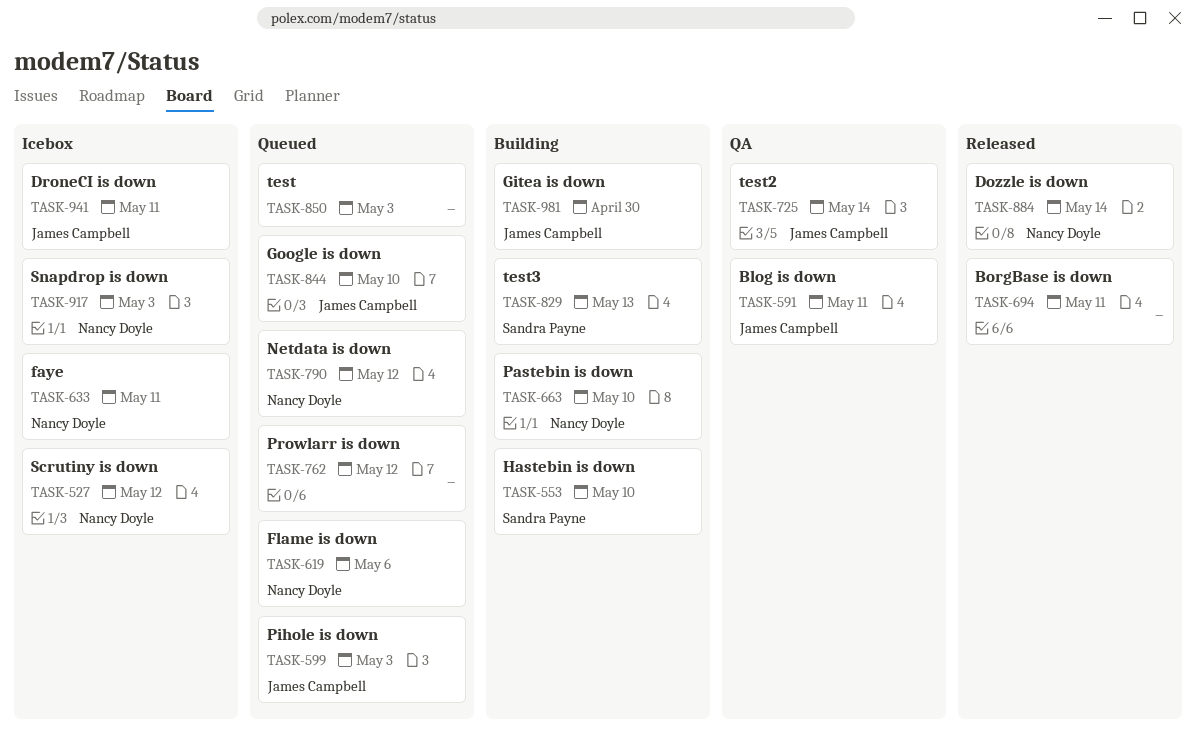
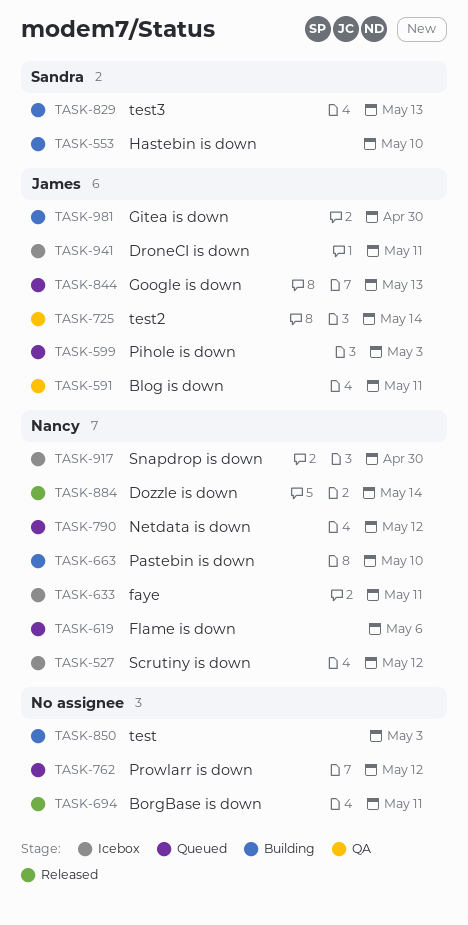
TASK-844, due: May 10 -> May 13
TASK-850, status: Queued -> Building
TASK-917, due: May 3 -> Apr 30

